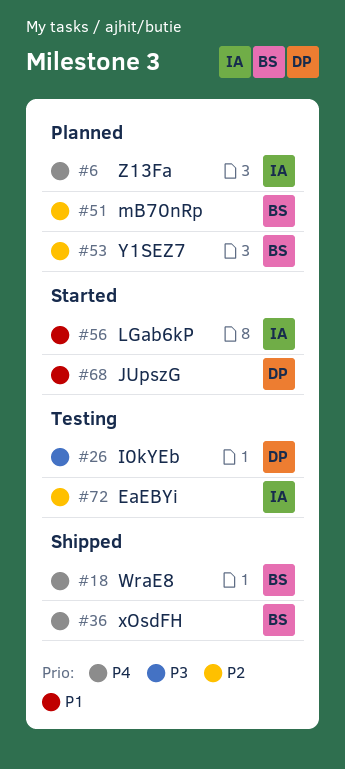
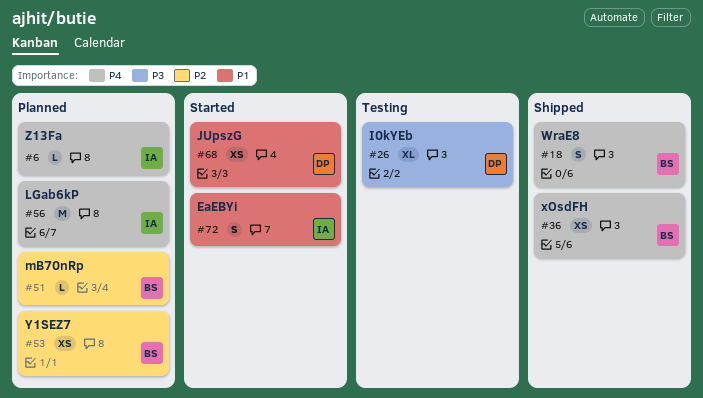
#56, status: Started -> Planned
#56, priority: P1 -> P4
#72, status: Testing -> Started
#72, priority: P2 -> P1

